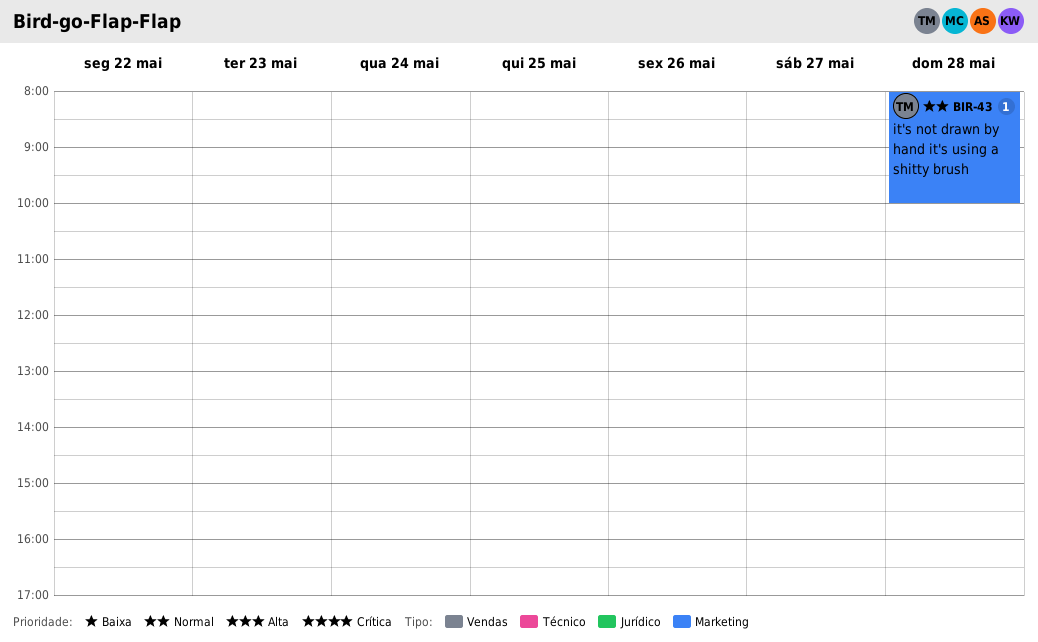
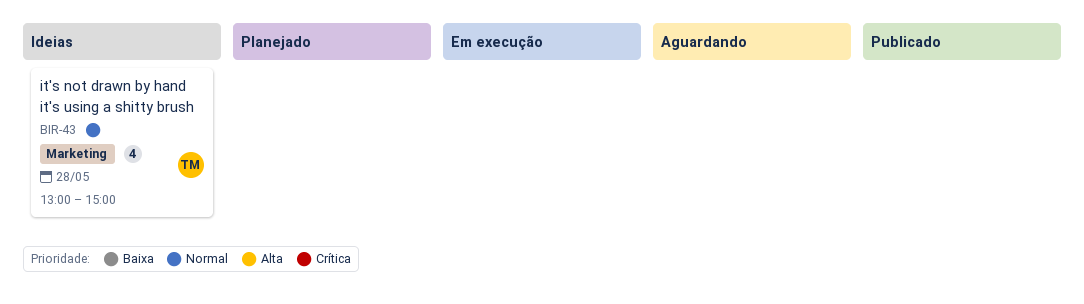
BIR-43, estimate: 1 -> 4
BIR-43, begins: 08:00 -> 13:00
BIR-43, ends: 10:00 -> 15:00

